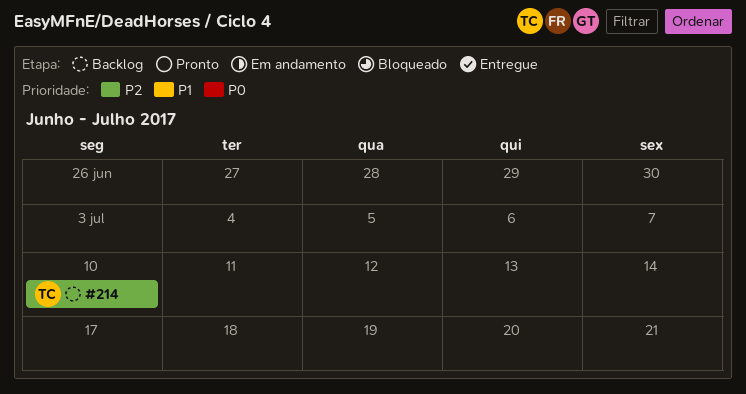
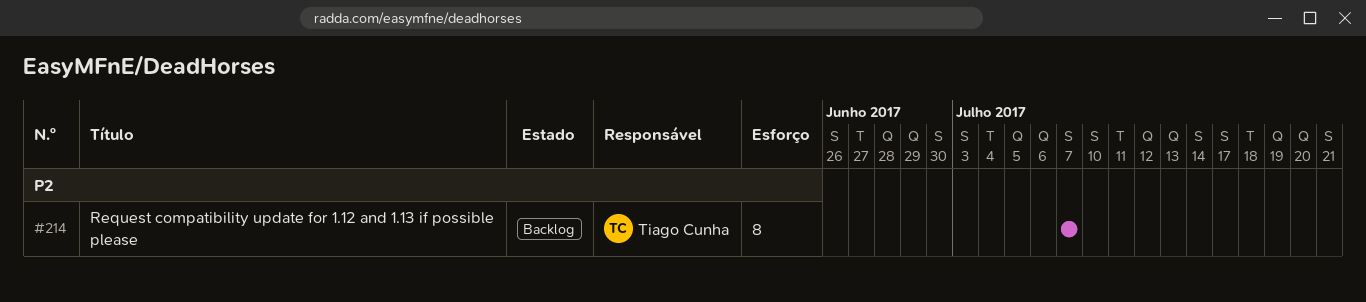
#214, start: Jul 10 -> Jul 7
#214, due: Jul 10 -> Jul 7

